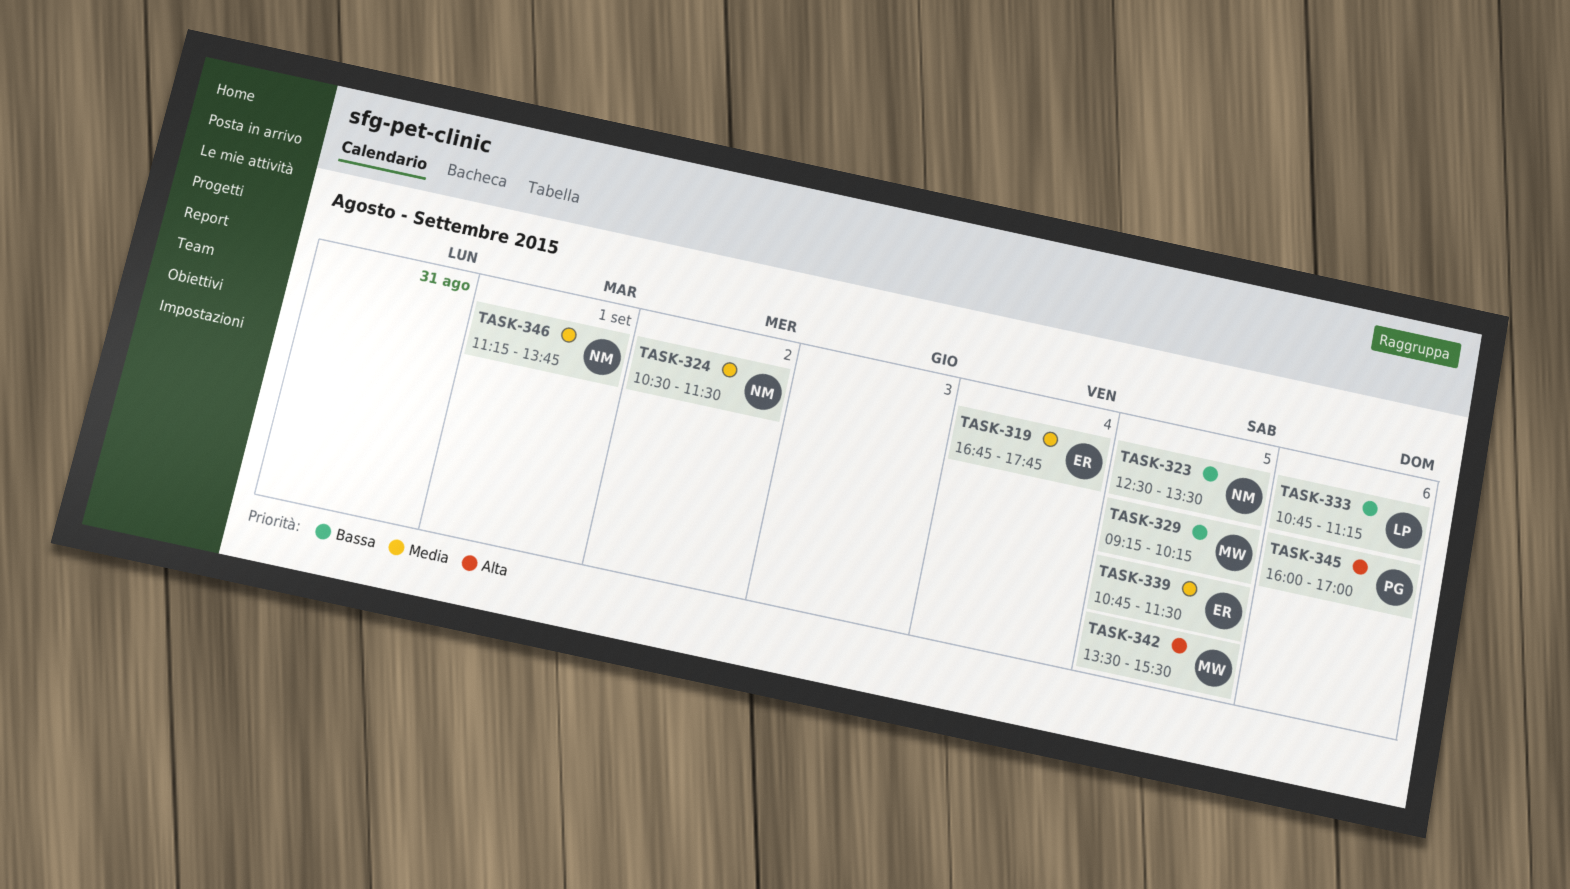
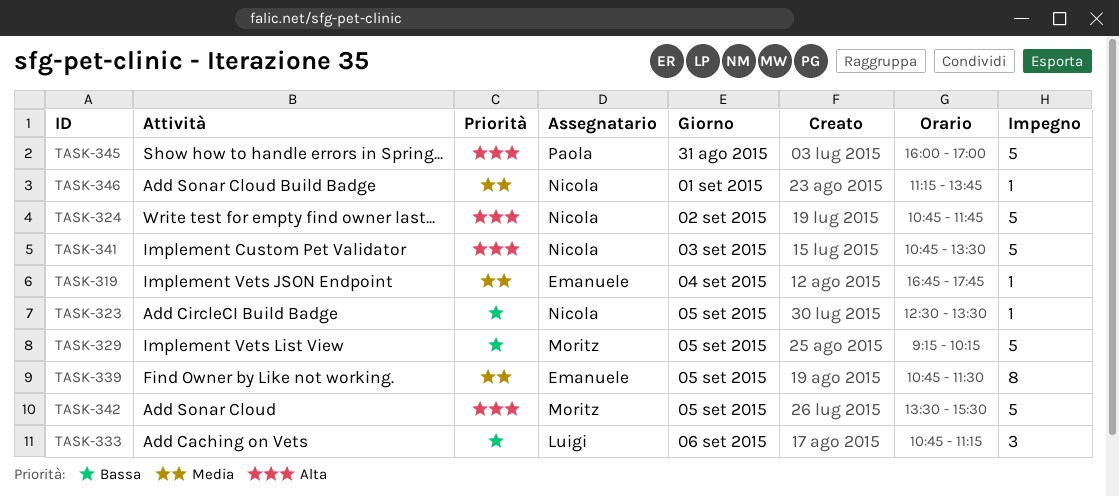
TASK-324, priority: Media -> Alta
TASK-324, begins: 10:30 -> 10:45
TASK-324, ends: 11:30 -> 11:45
TASK-341: none -> present
TASK-345, day: Sep 6 -> Aug 31

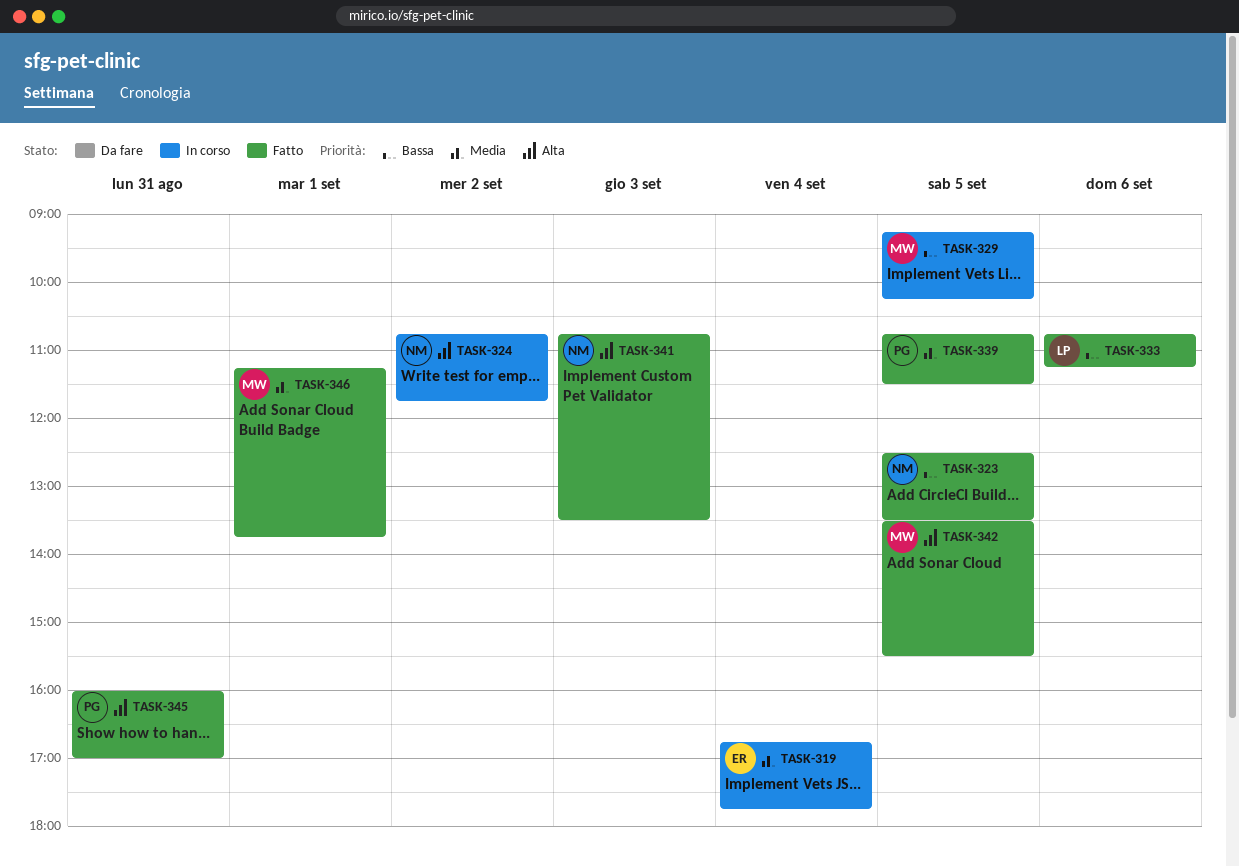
TASK-339, owner: Emanuele -> Paola
TASK-346, owner: Nicola -> Moritz

